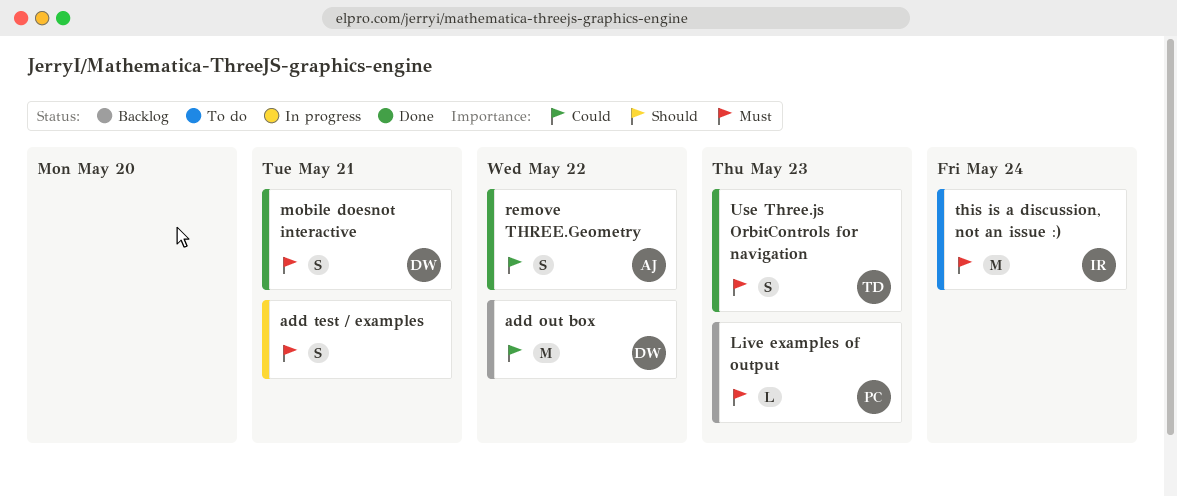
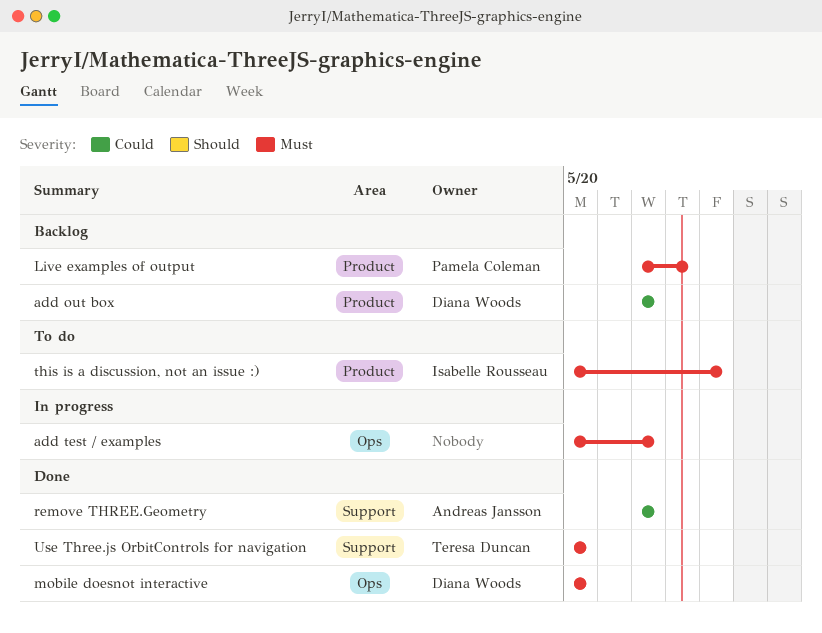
add test / examples, due: May 21 -> May 22
mobile doesnot interactive, due: May 21 -> May 20
Use Three.js OrbitControls for navigation, due: May 23 -> May 20

